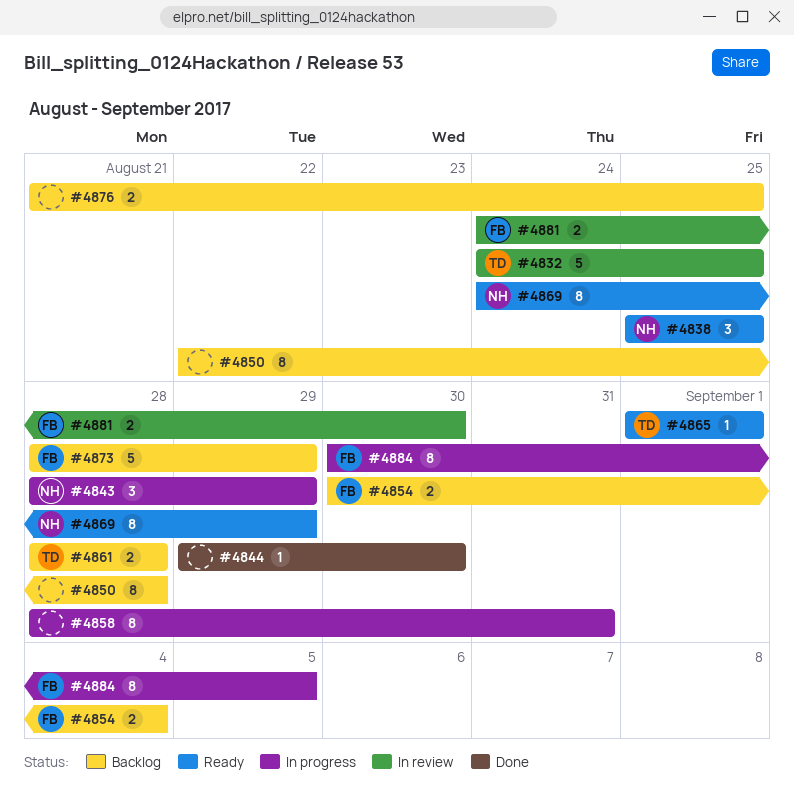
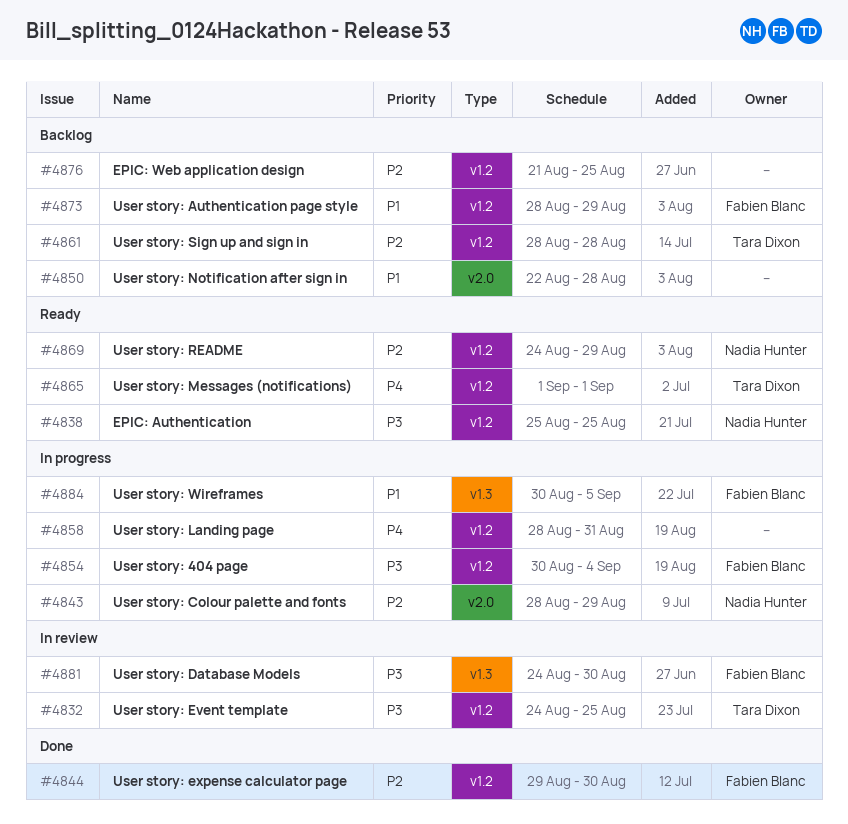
#4844, owner: none -> Fabien Blanc
#4854, status: Backlog -> In progress

